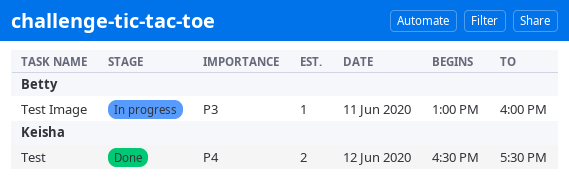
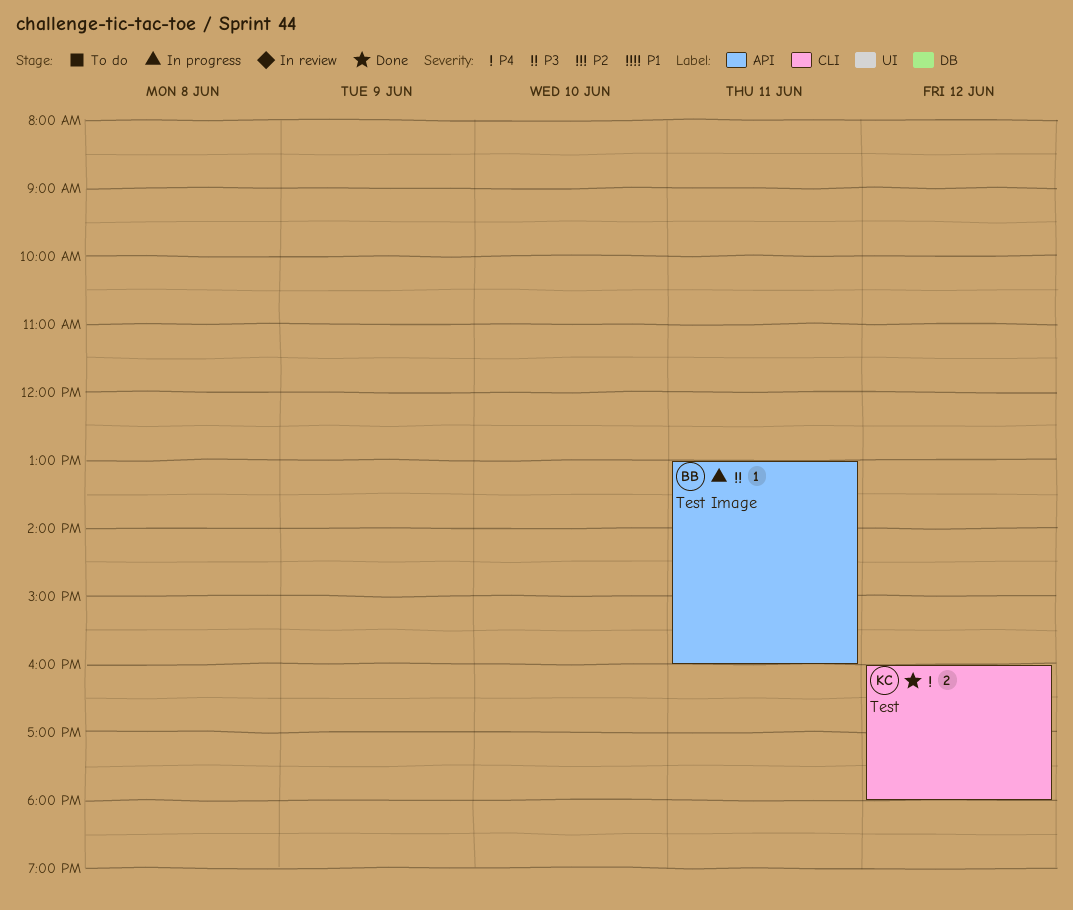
Test, begins: 16:30 -> 16:00
Test, ends: 17:30 -> 18:00

